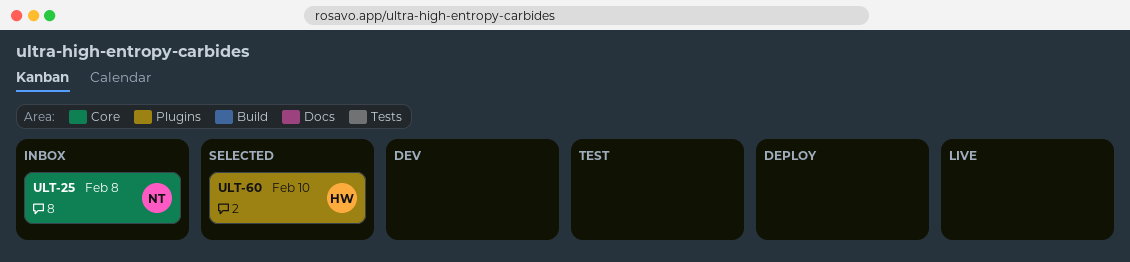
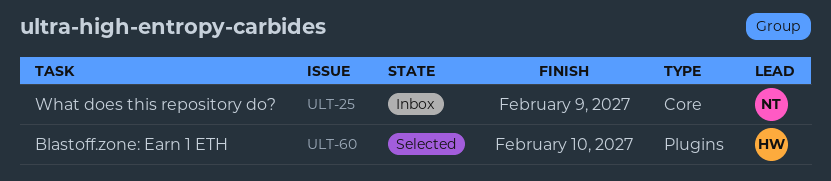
ULT-25, due: Feb 8 -> Feb 9

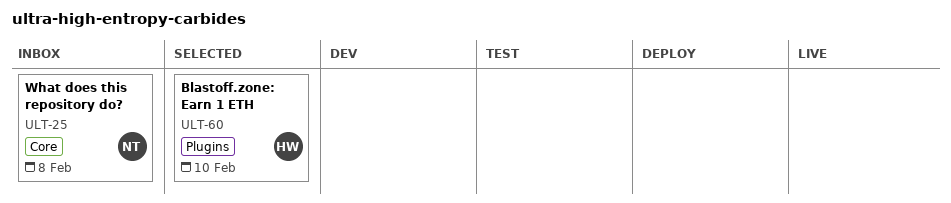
ULT-25, due: Feb 9 -> Feb 8

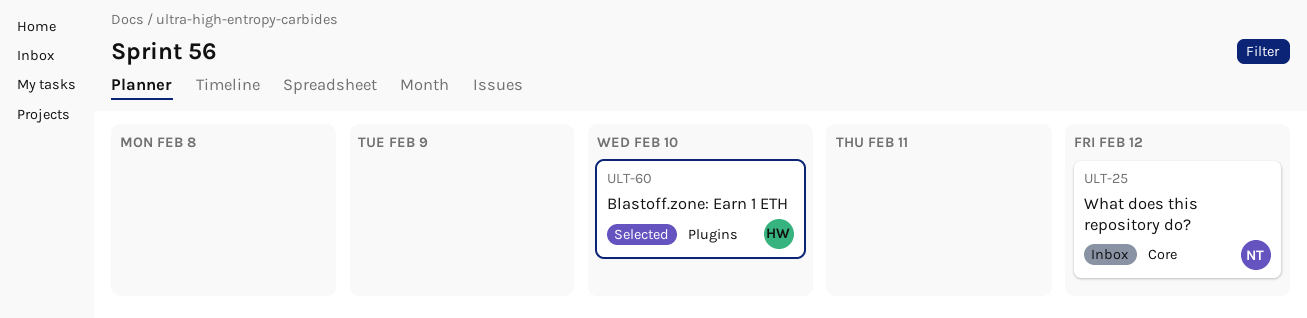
ULT-25, due: Feb 8 -> Feb 12

